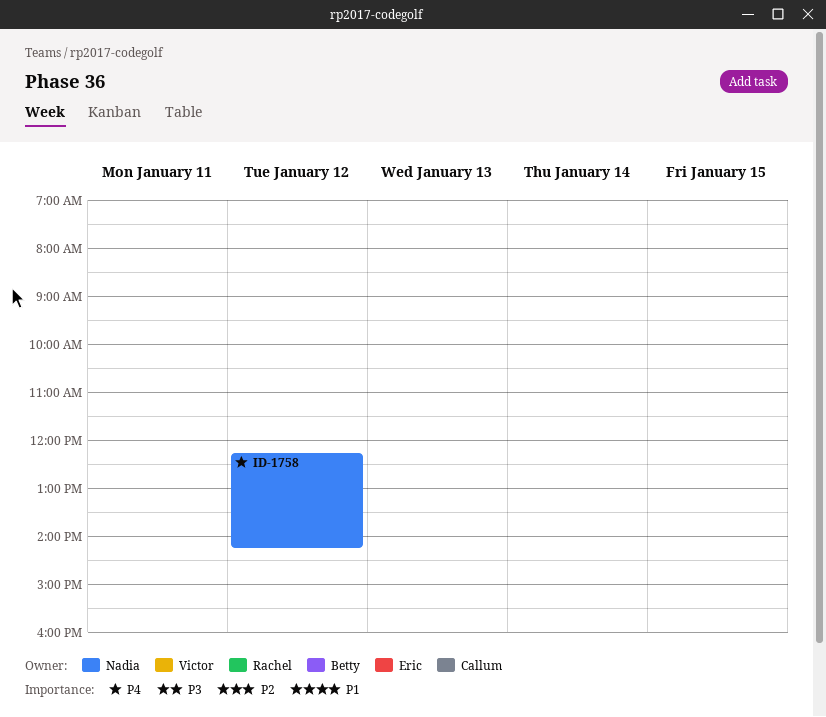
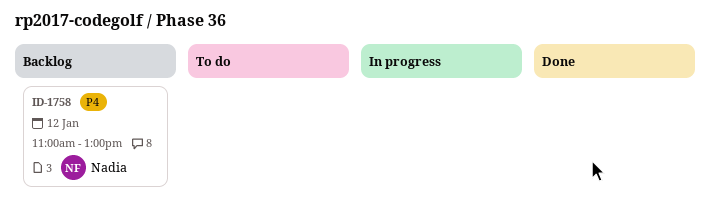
ID-1758, begins: 12:15 -> 11:00
ID-1758, ends: 14:15 -> 13:00

